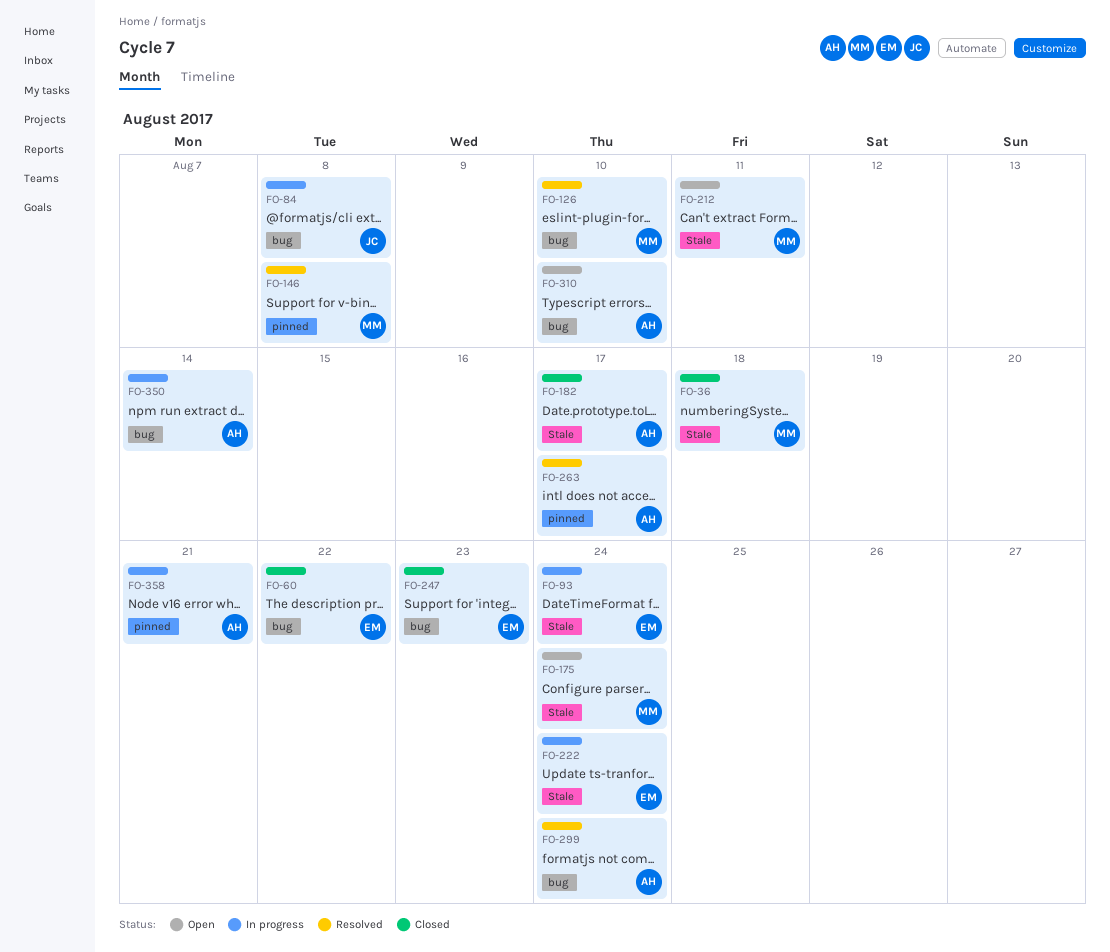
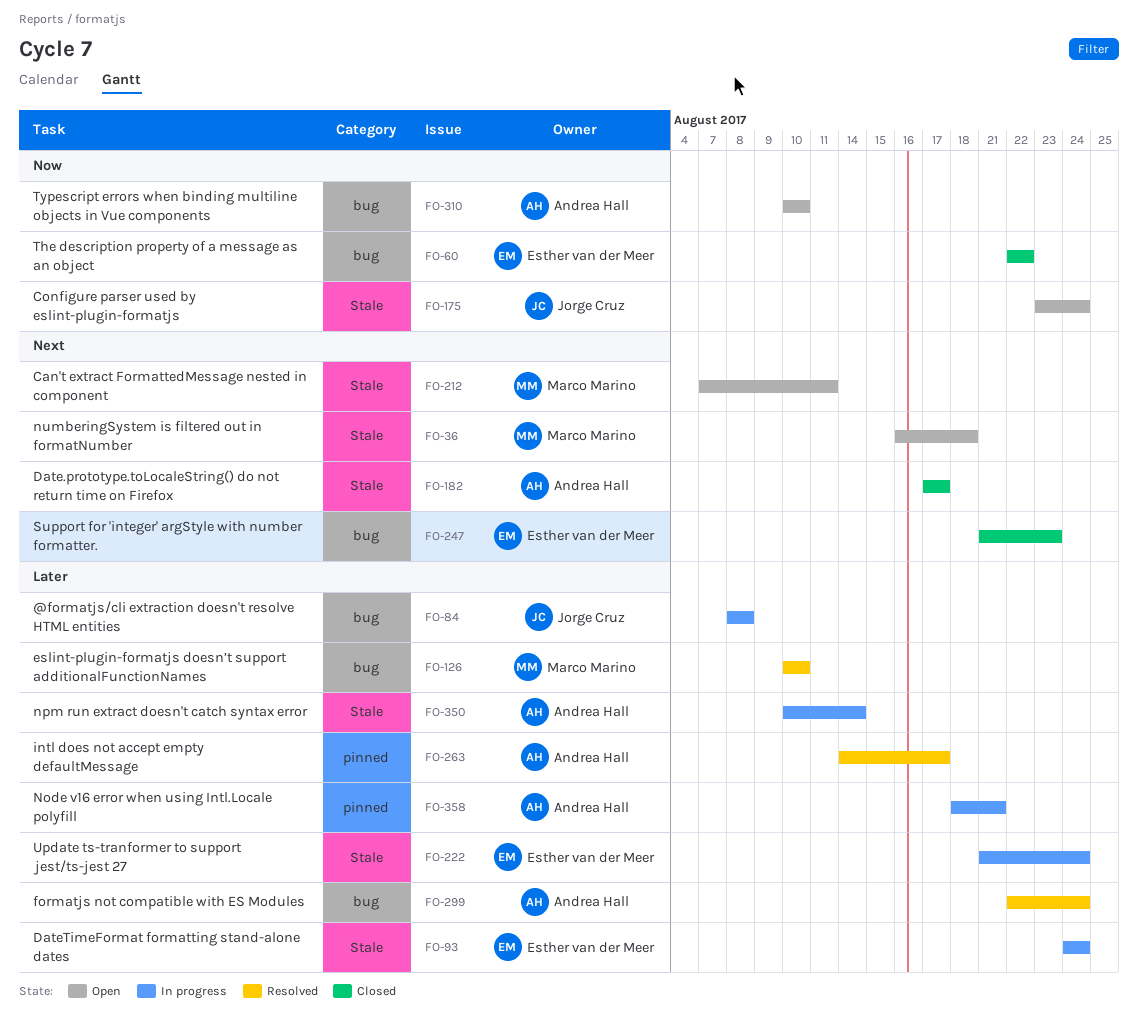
FO-36, status: Closed -> Open
FO-146: present -> none
FO-175, owner: Marco Marino -> Jorge Cruz
FO-350, label: bug -> Stale

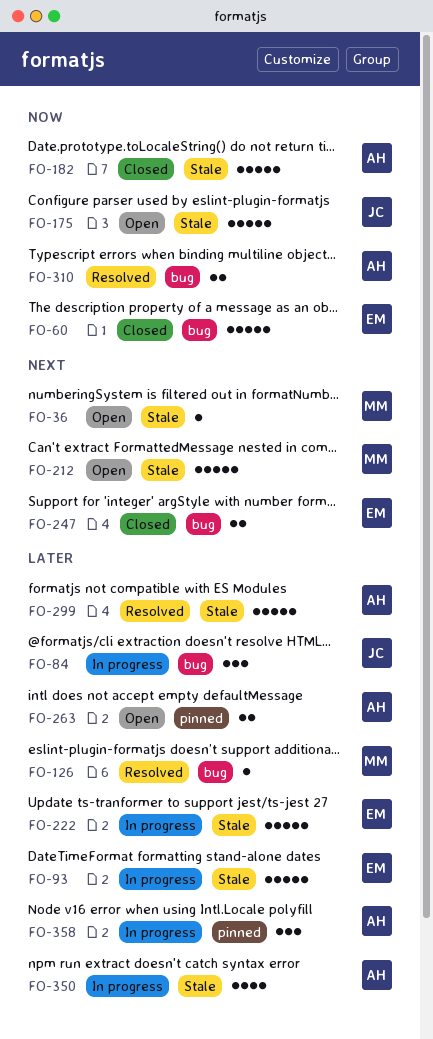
FO-182, priority: Next -> Now
FO-263, status: Resolved -> Open
FO-299, label: bug -> Stale
FO-310, status: Open -> Resolved

